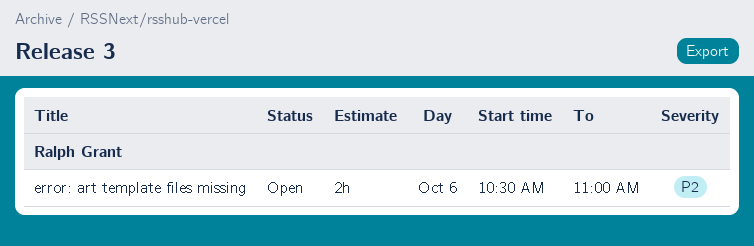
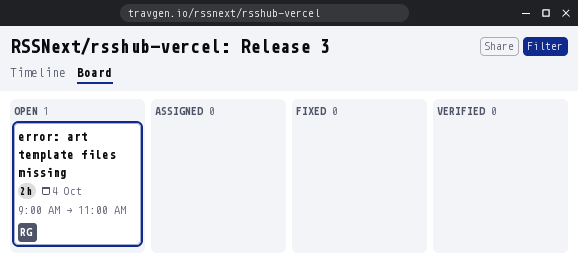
error: art template files missing, day: Oct 6 -> Oct 4
error: art template files missing, begins: 10:30 -> 09:00

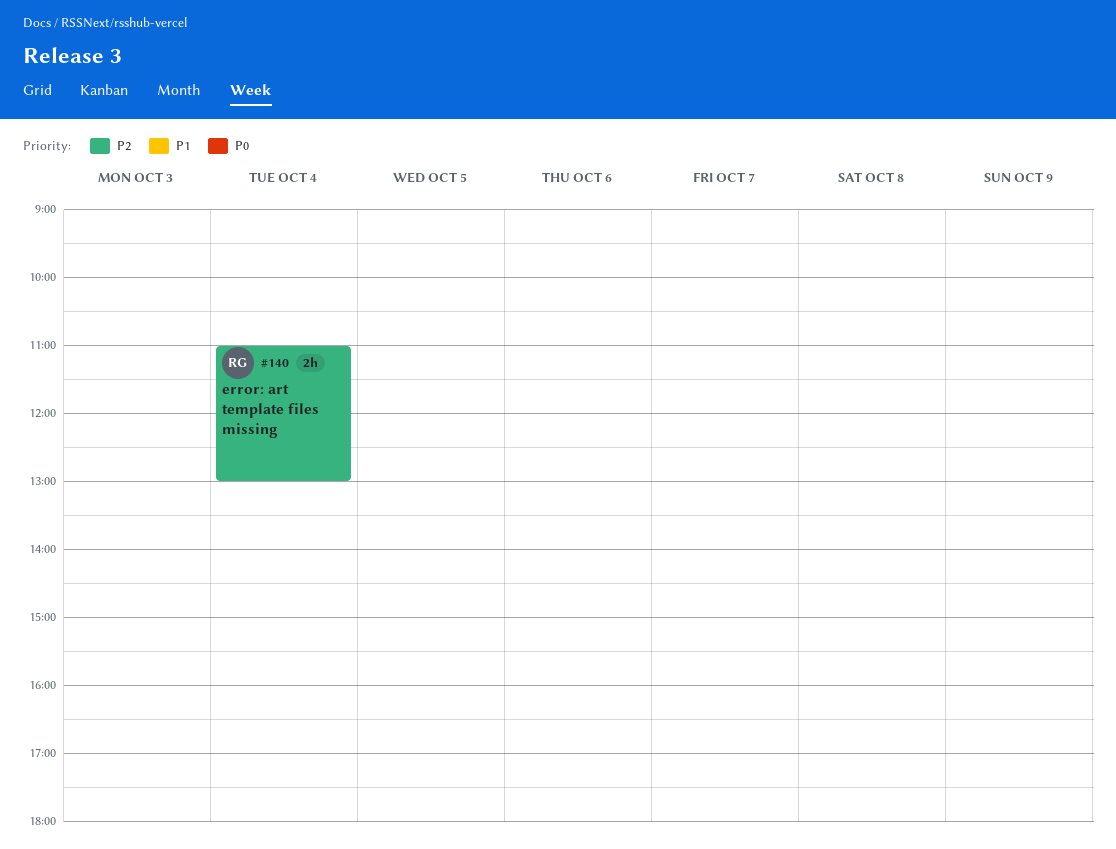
error: art template files missing, begins: 09:00 -> 11:00
error: art template files missing, ends: 11:00 -> 13:00

